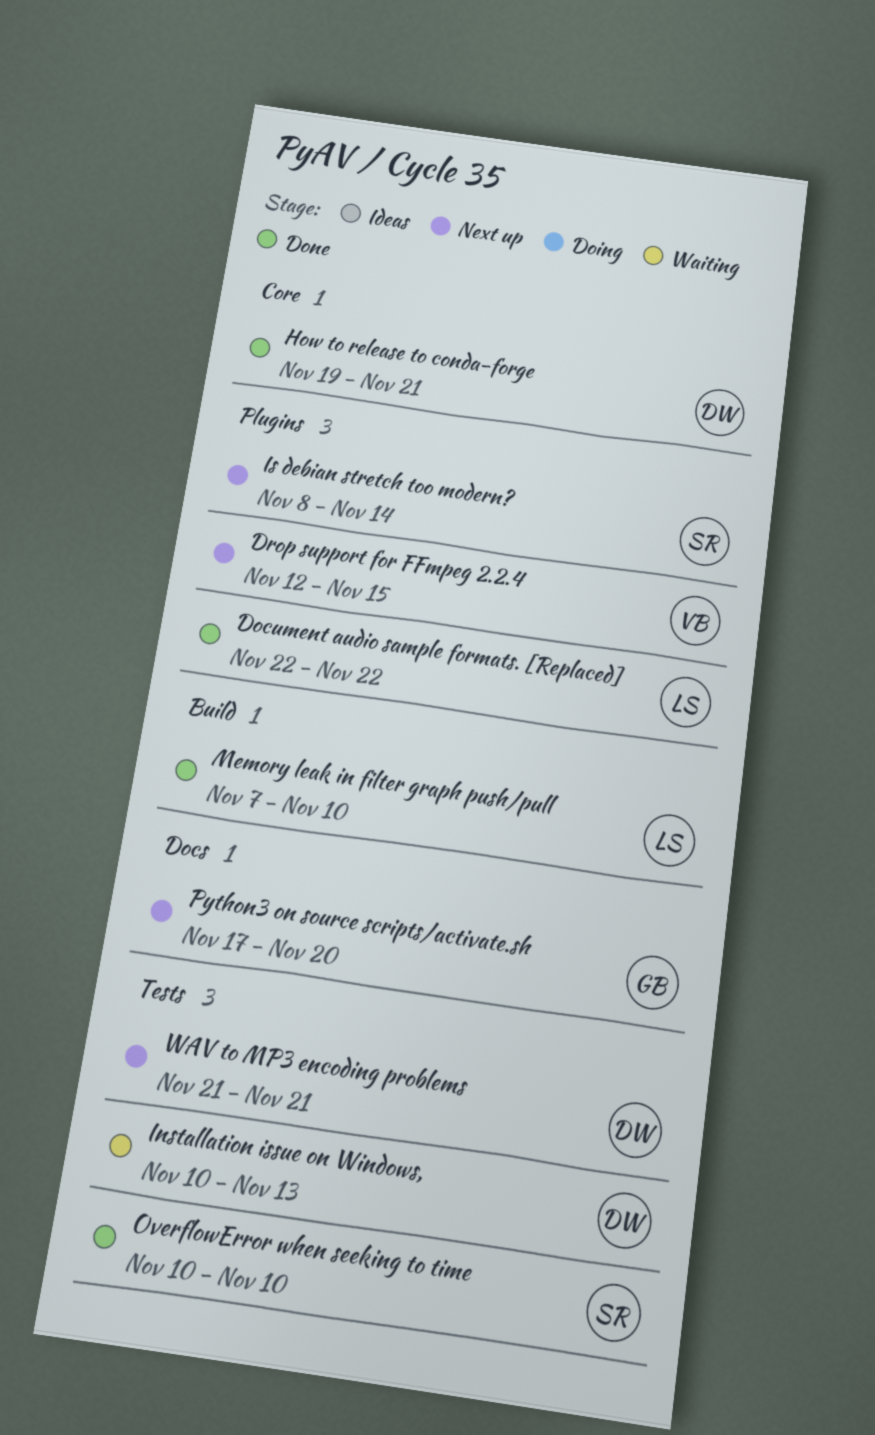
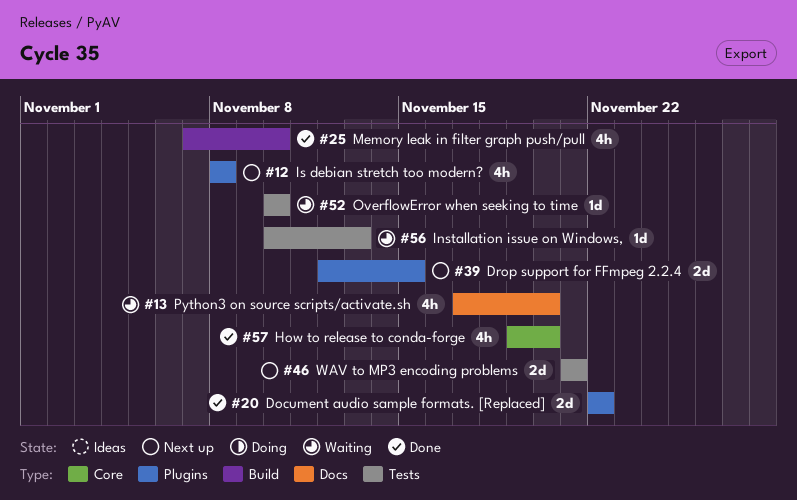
How to release to conda-forge, due: Nov 21 -> Nov 20
Is debian stretch too modern?, due: Nov 14 -> Nov 8
OverflowError when seeking to time, status: Done -> Waiting
Python3 on source scripts/activate.sh, status: Next up -> Waiting

